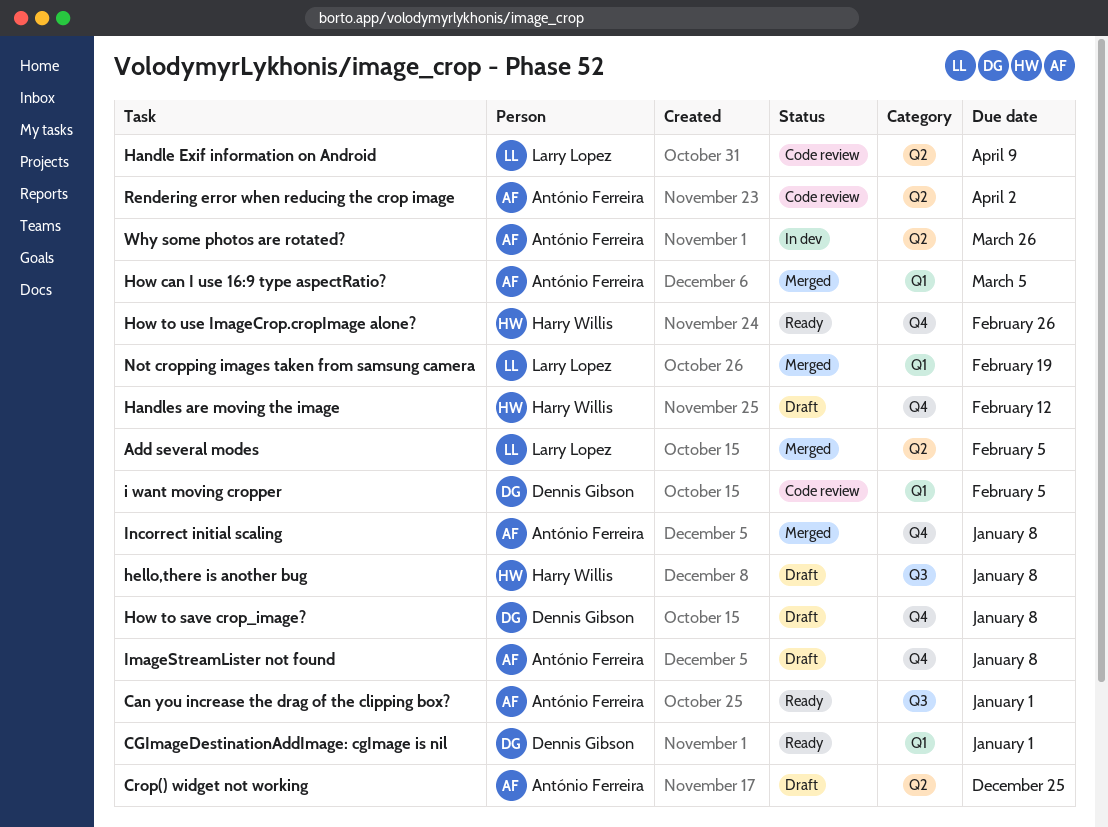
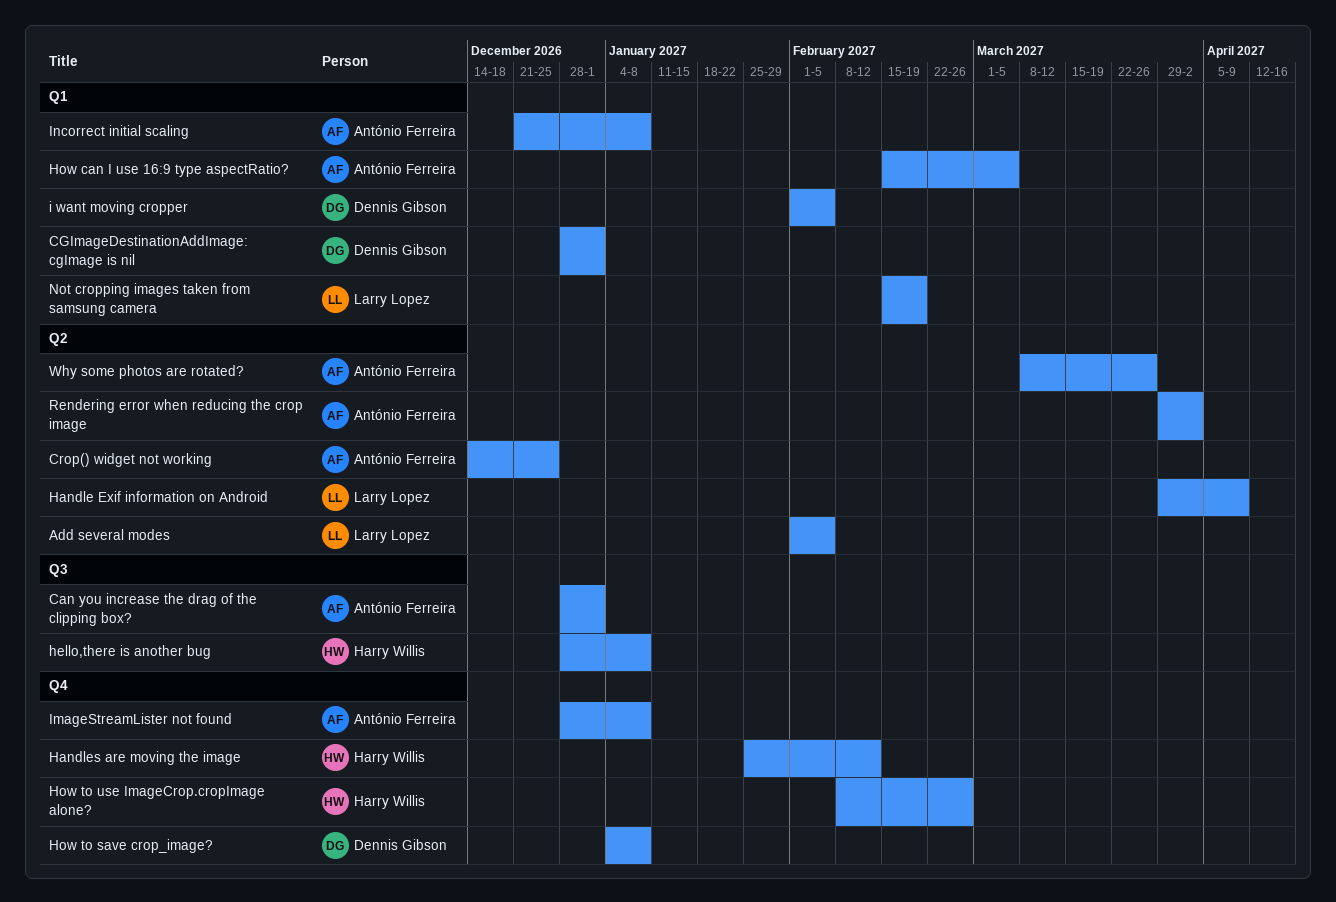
Incorrect initial scaling, label: Q4 -> Q1

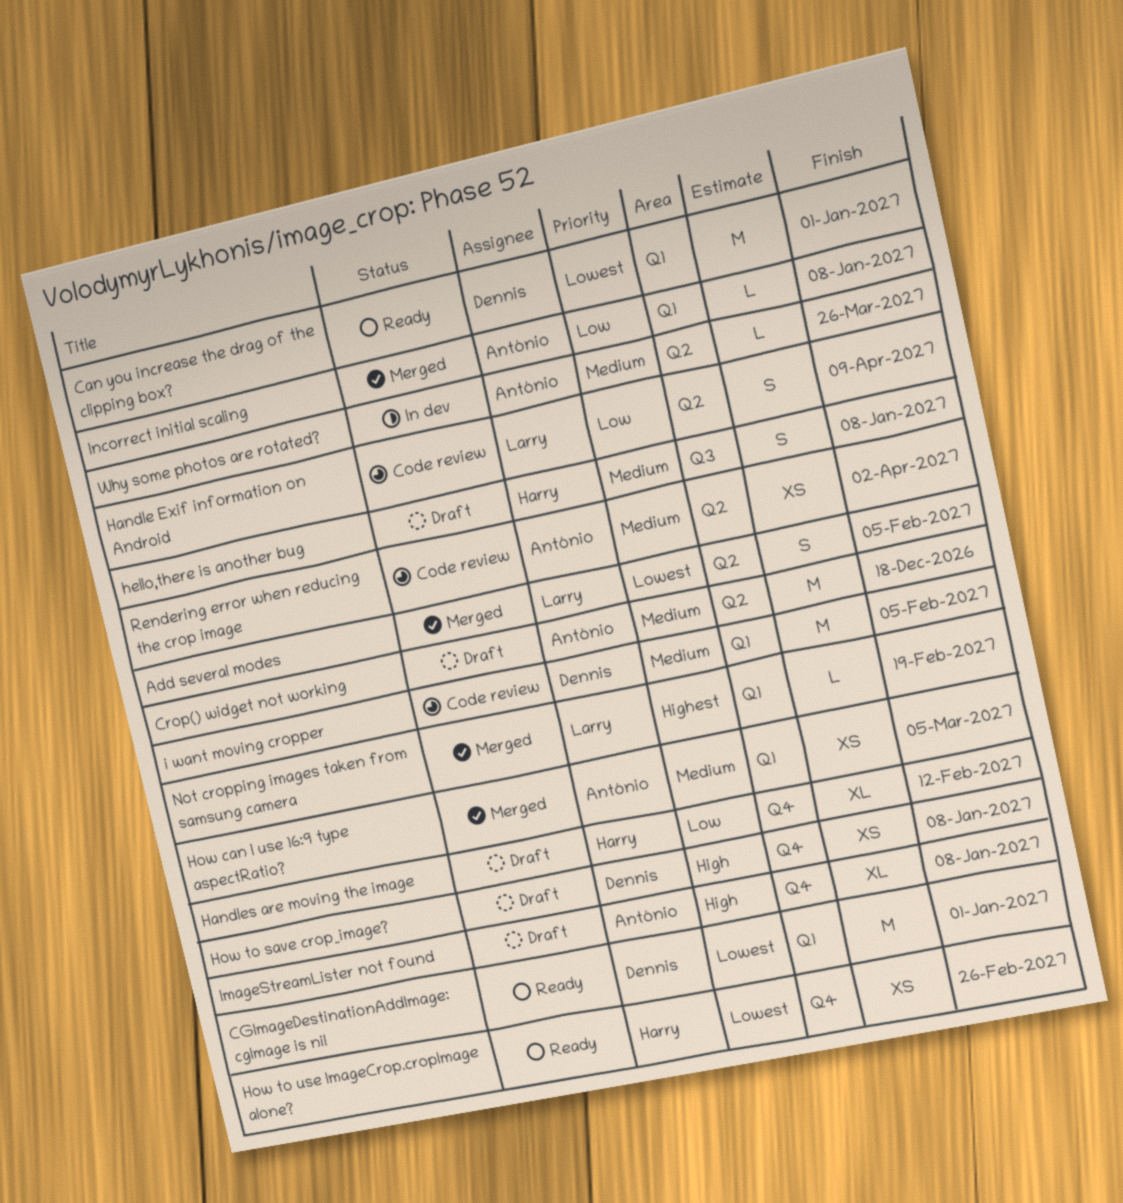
Can you increase the drag of the clipping box?, owner: António Ferreira -> Dennis Gibson
Can you increase the drag of the clipping box?, label: Q3 -> Q1
Crop() widget not working, due: Dec 25 -> Dec 18

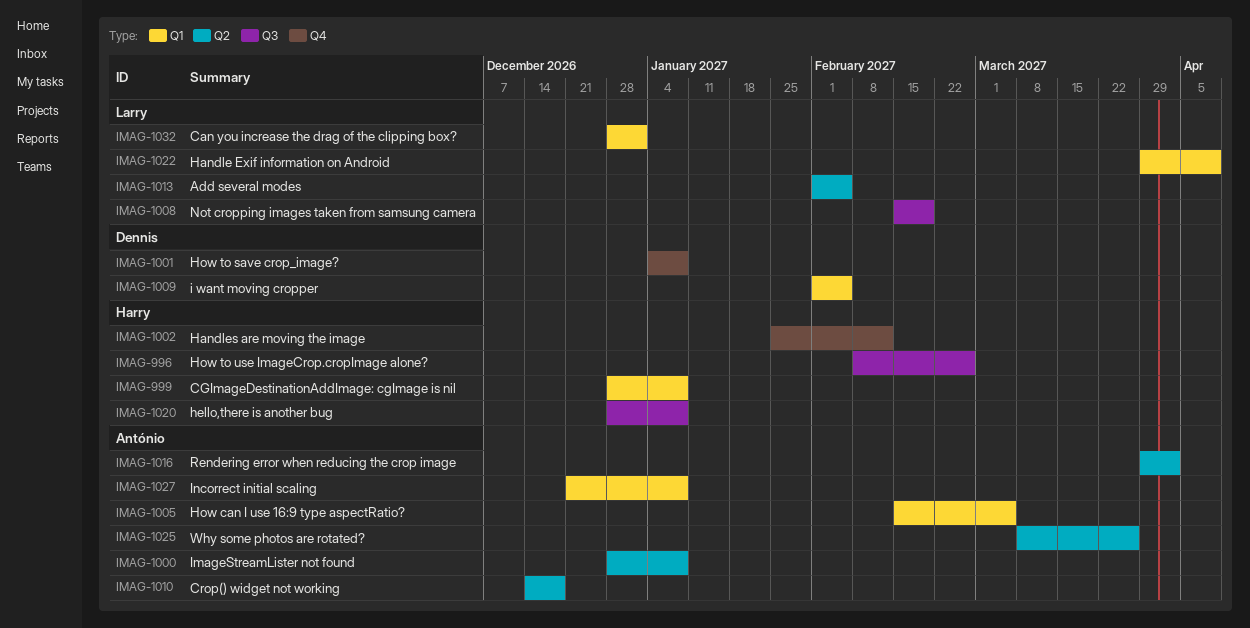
Can you increase the drag of the clipping box?, owner: Dennis -> Larry
CGImageDestinationAddImage: cgImage is nil, owner: Dennis -> Harry
CGImageDestinationAddImage: cgImage is nil, due: Jan 1 -> Jan 8
Handle Exif information on Android, label: Q2 -> Q1
How to use ImageCrop.cropImage alone?, label: Q4 -> Q3
ImageStreamLister not found, label: Q4 -> Q2
Not cropping images taken from samsung camera, label: Q1 -> Q3

